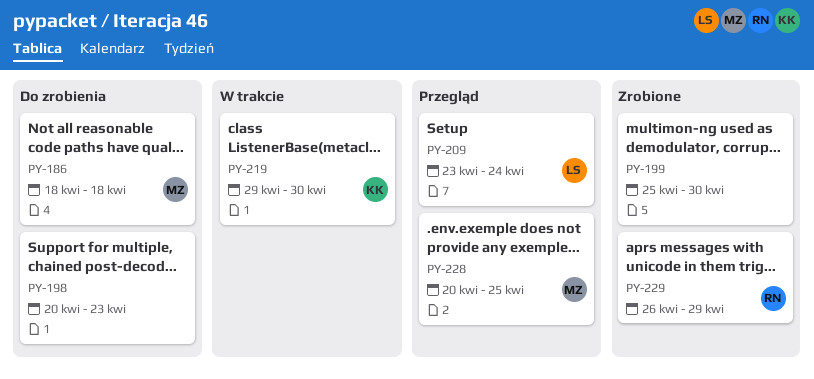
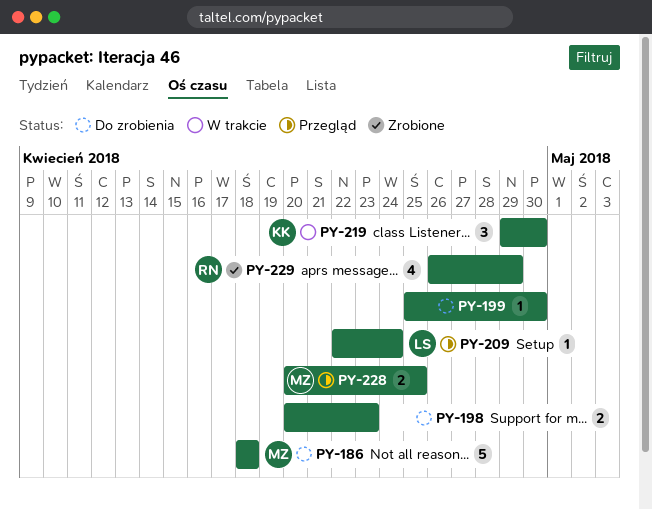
PY-199, status: Zrobione -> Do zrobienia
PY-209, start: Apr 23 -> Apr 22

